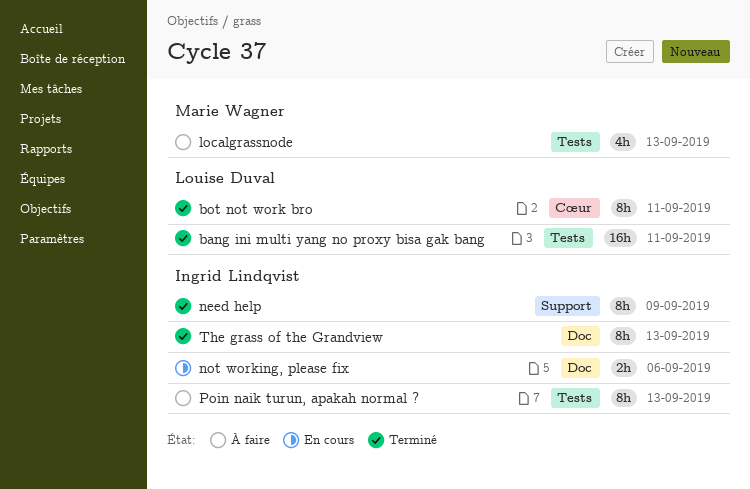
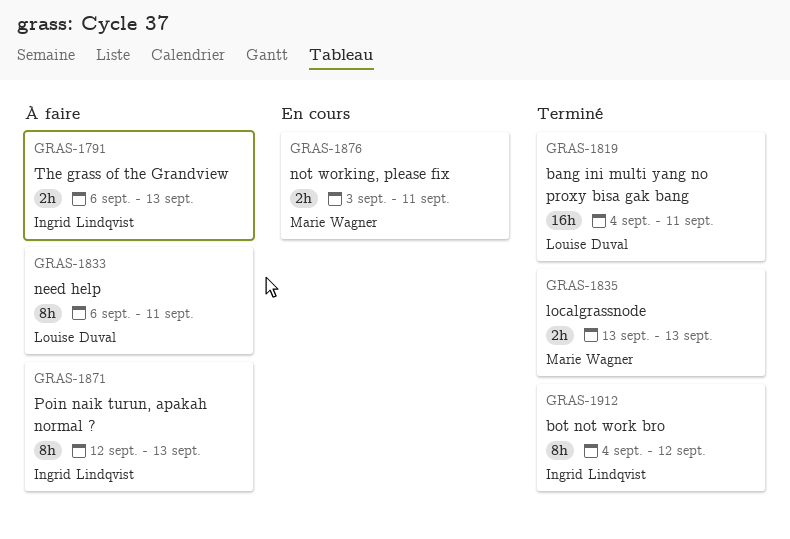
bot not work bro, owner: Louise Duval -> Ingrid Lindqvist
bot not work bro, due: Sep 11 -> Sep 12
localgrassnode, status: À faire -> Terminé
localgrassnode, estimate: 4h -> 2h
need help, status: Terminé -> À faire
need help, owner: Ingrid Lindqvist -> Louise Duval
need help, due: Sep 9 -> Sep 11
not working, please fix, owner: Ingrid Lindqvist -> Marie Wagner
not working, please fix, due: Sep 6 -> Sep 11
The grass of the Grandview, status: Terminé -> À faire
The grass of the Grandview, estimate: 8h -> 2h

